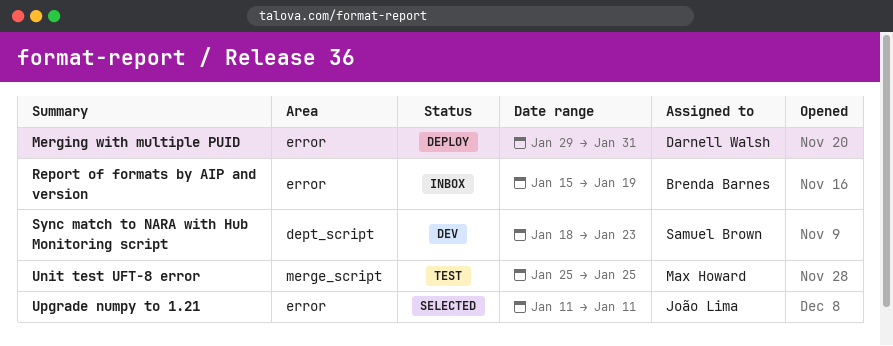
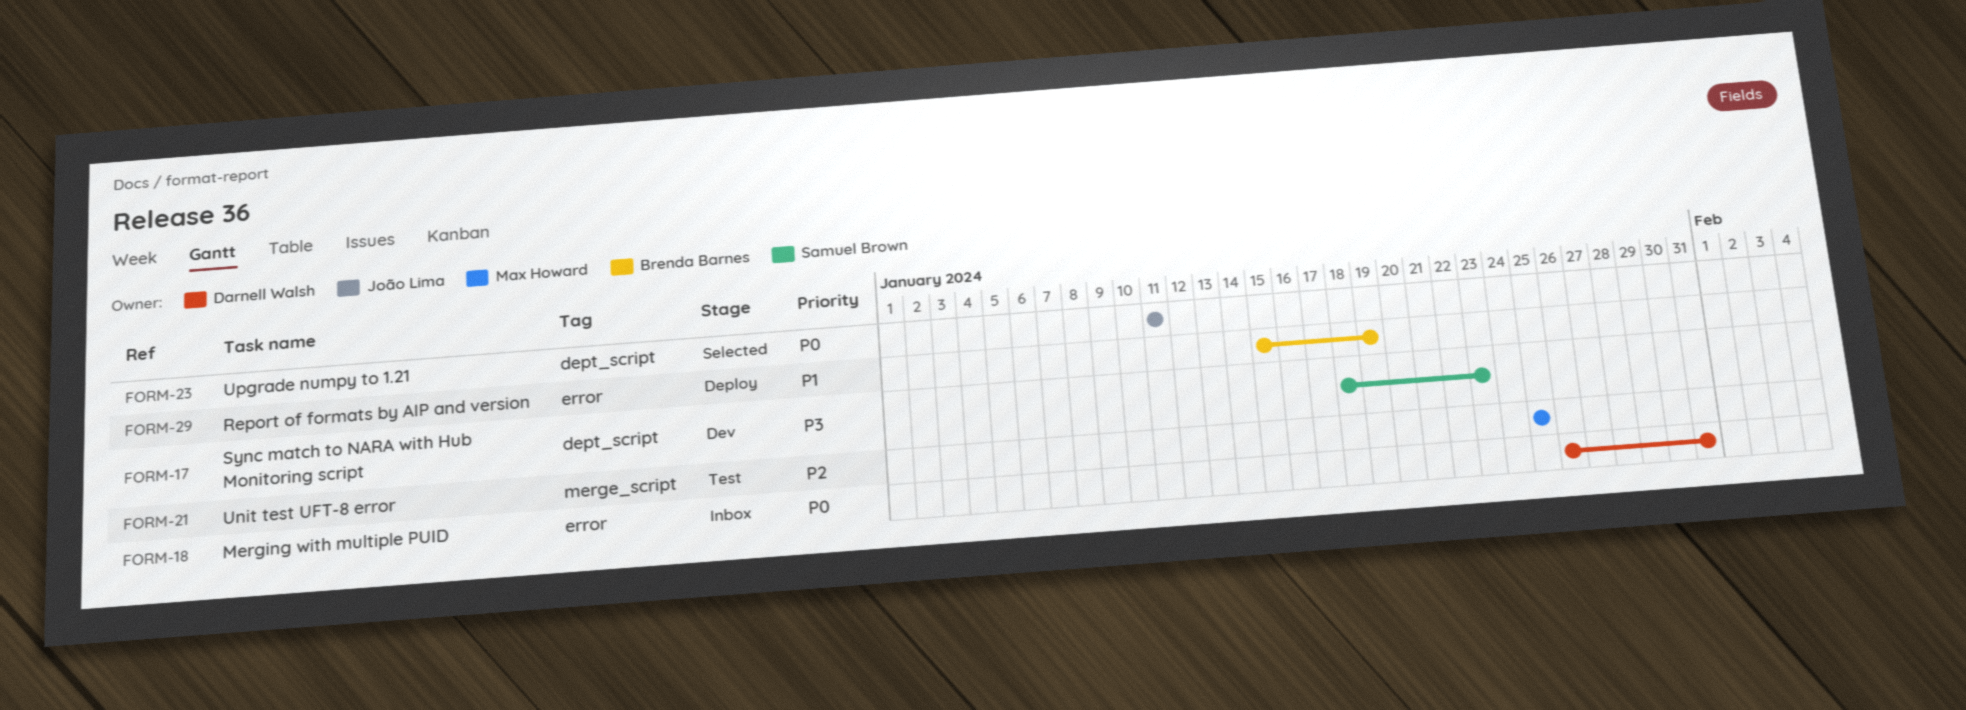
Merging with multiple PUID, status: Deploy -> Inbox
Merging with multiple PUID, start: Jan 29 -> Jan 26
Report of formats by AIP and version, status: Inbox -> Deploy
Upgrade numpy to 1.21, label: error -> dept_script

